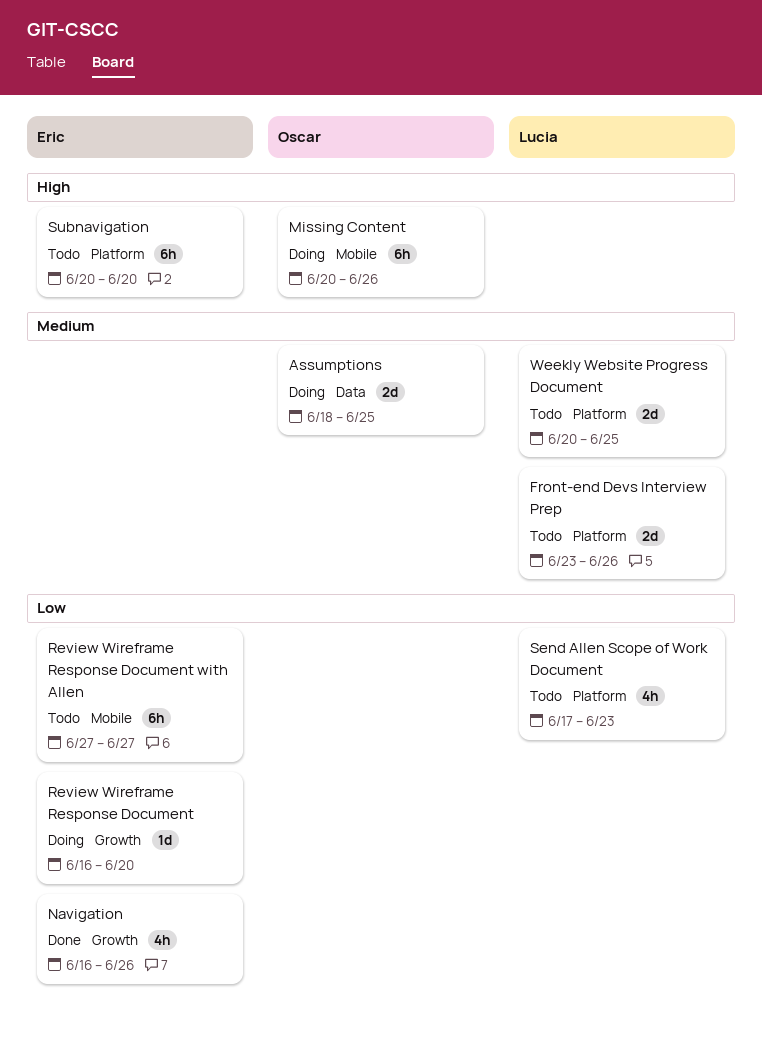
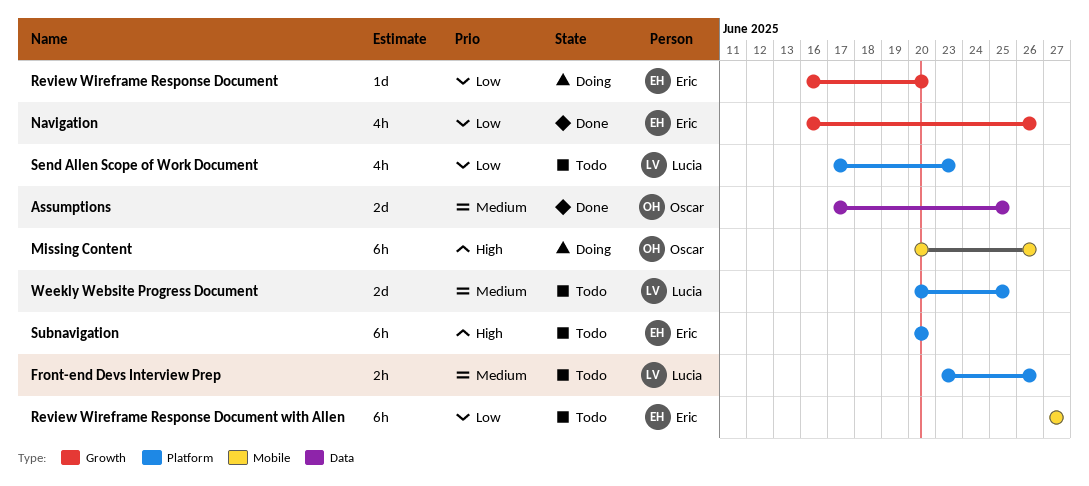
Assumptions, status: Doing -> Done
Assumptions, start: Jun 18 -> Jun 17
Front-end Devs Interview Prep, estimate: 2d -> 2h

